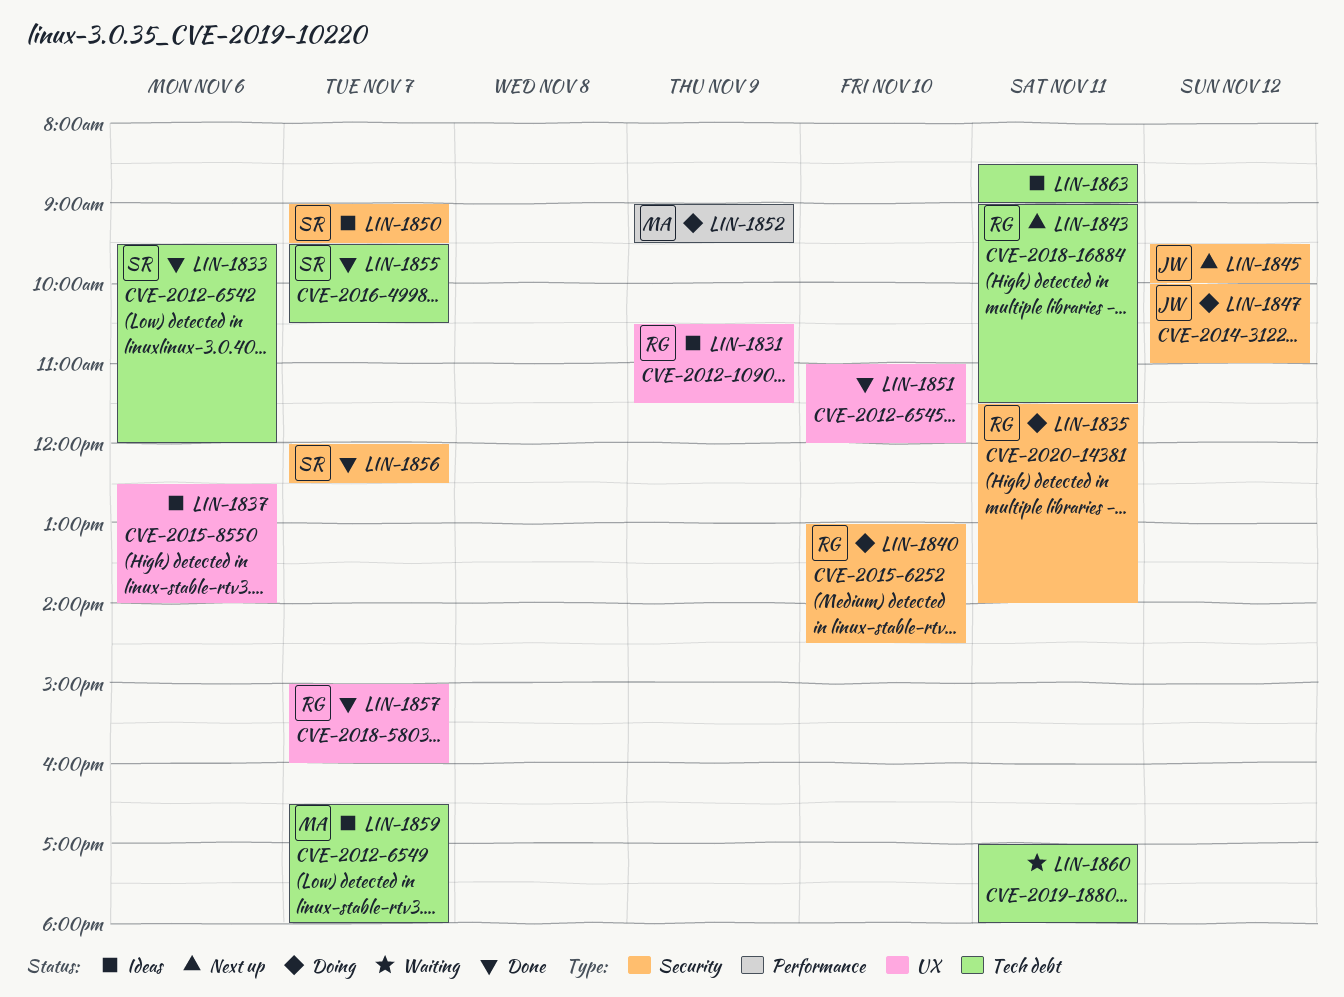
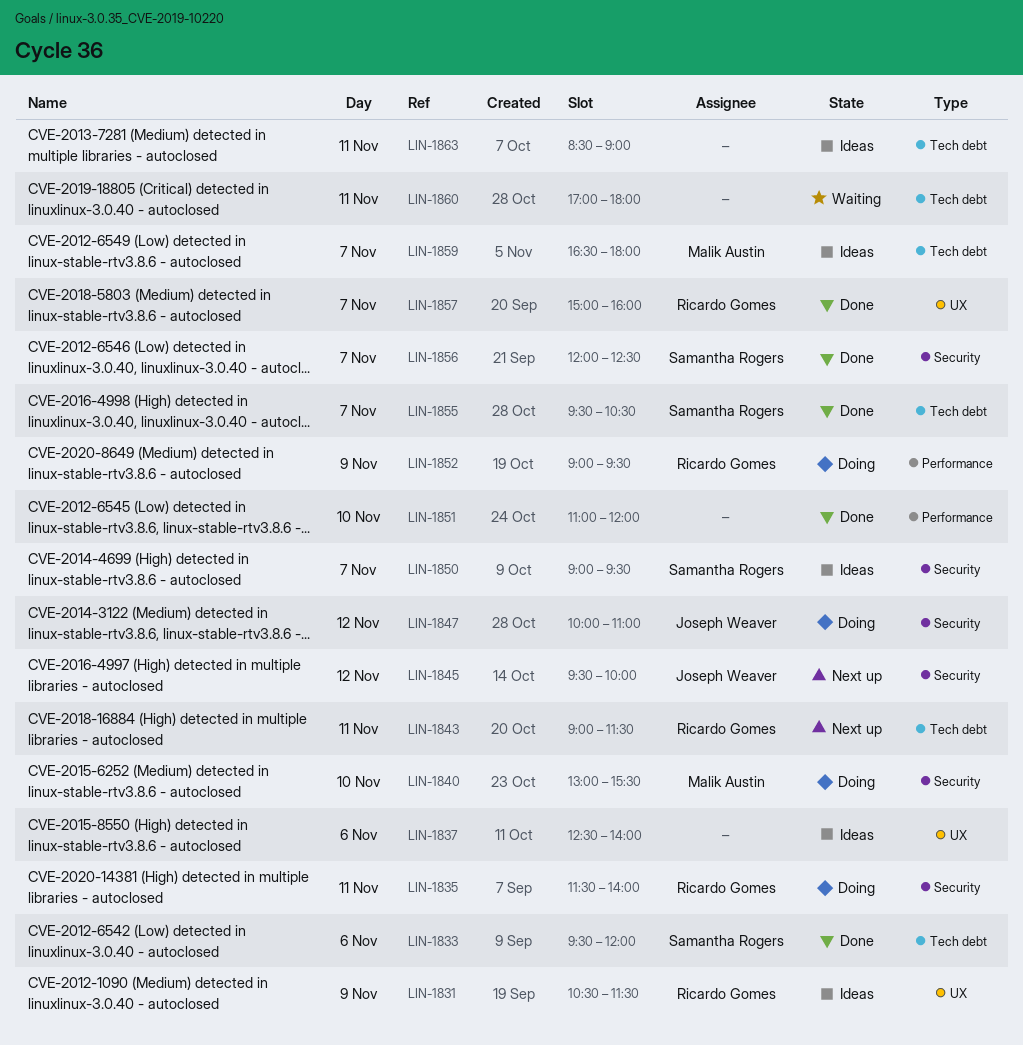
LIN-1840, owner: Ricardo Gomes -> Malik Austin
LIN-1840, ends: 14:30 -> 15:30
LIN-1851, label: UX -> Performance
LIN-1852, owner: Malik Austin -> Ricardo Gomes

